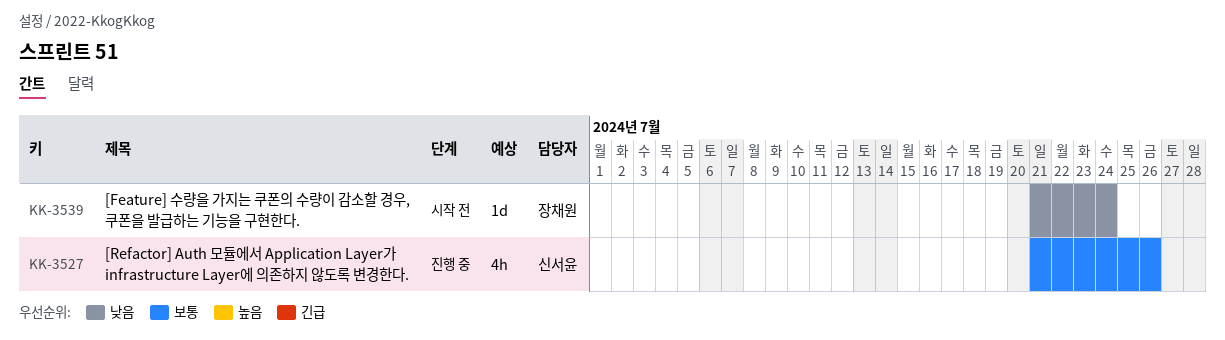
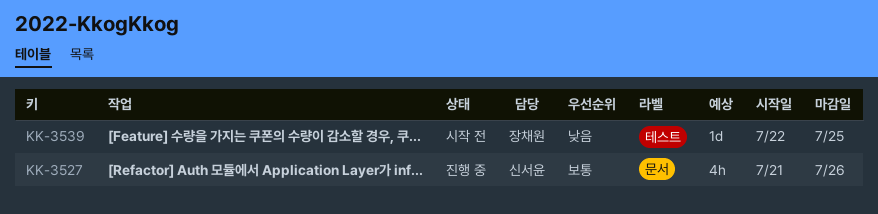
KK-3539, start: Jul 21 -> Jul 22
KK-3539, due: Jul 24 -> Jul 25

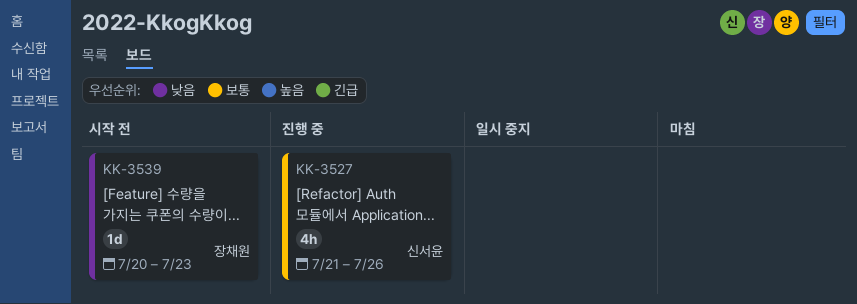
KK-3539, start: Jul 22 -> Jul 20
KK-3539, due: Jul 25 -> Jul 23

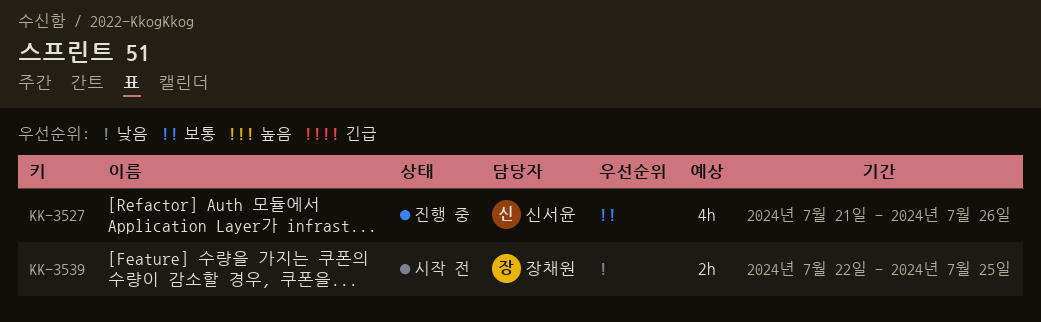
KK-3539, estimate: 1d -> 2h
KK-3539, start: Jul 20 -> Jul 22
KK-3539, due: Jul 23 -> Jul 25

